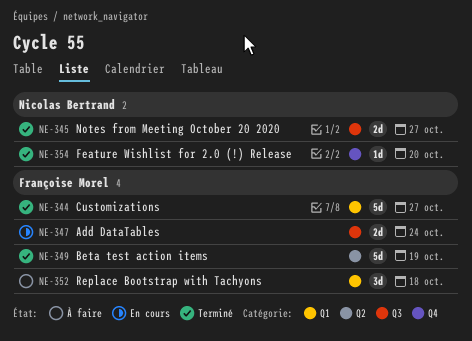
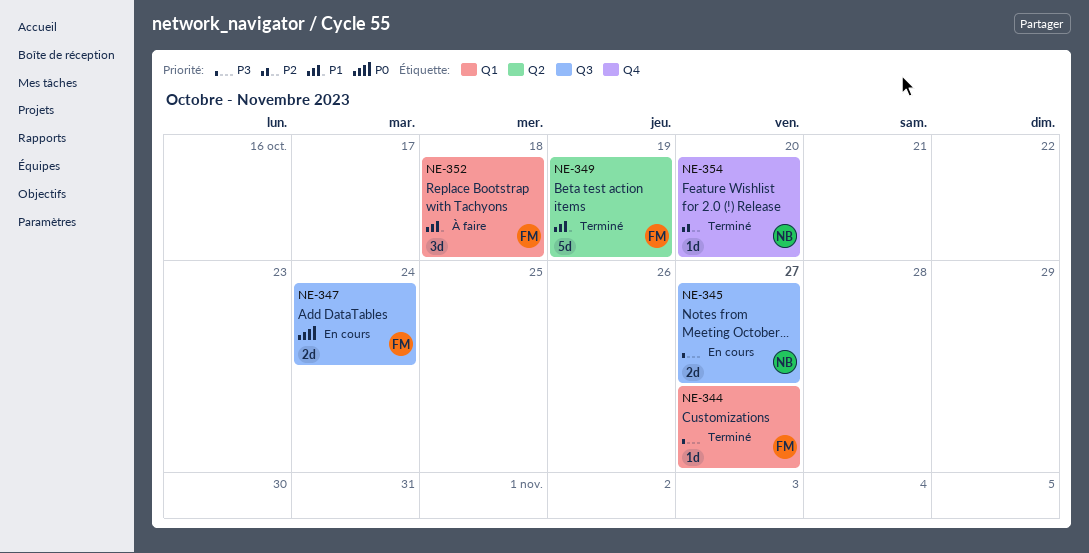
NE-344, estimate: 5d -> 1d
NE-345, status: Terminé -> En cours

